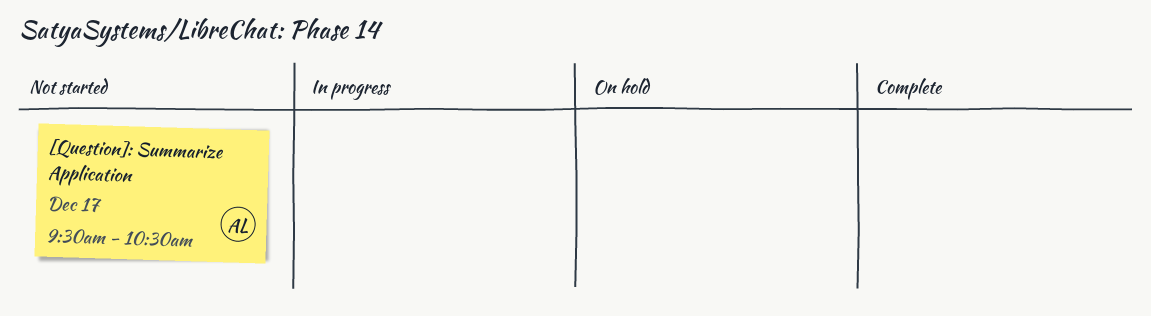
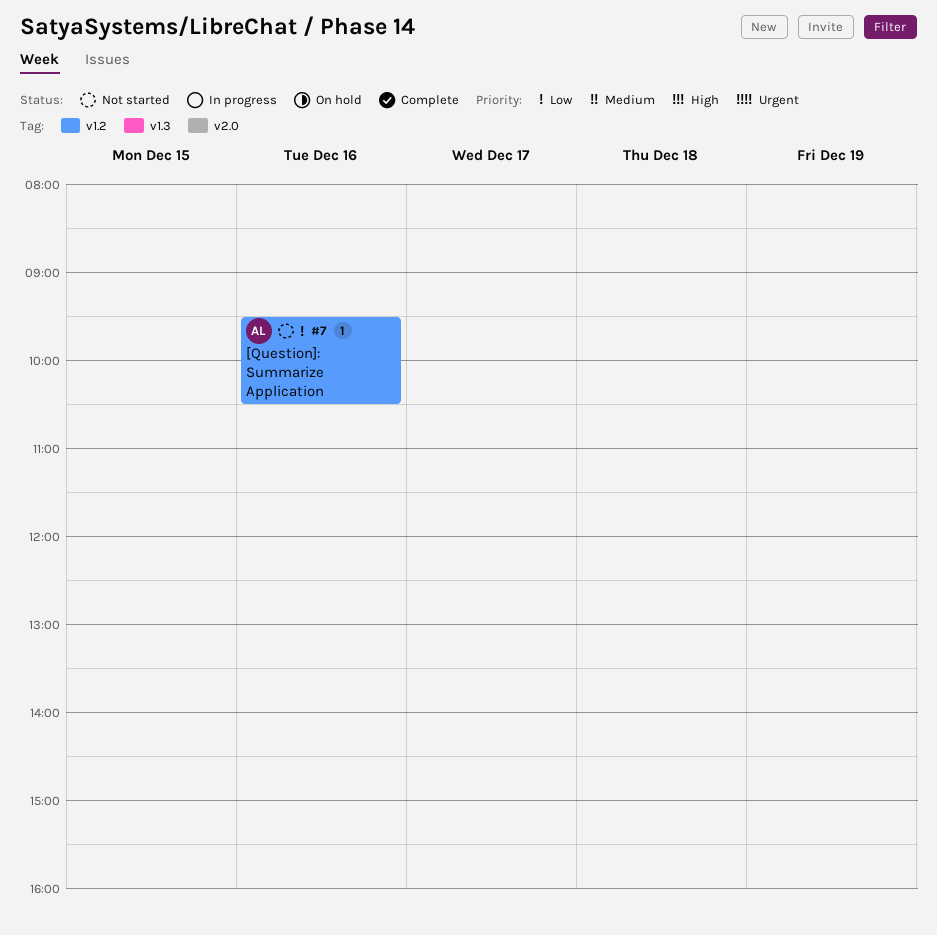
[Question]: Summarize Application, day: Dec 17 -> Dec 16

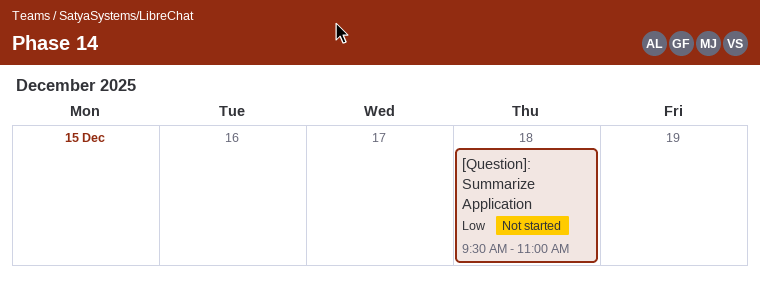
[Question]: Summarize Application, day: Dec 16 -> Dec 18
[Question]: Summarize Application, ends: 10:30 -> 11:00

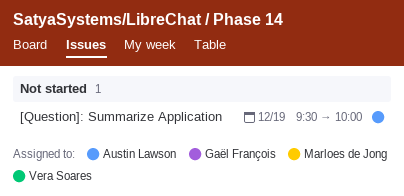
[Question]: Summarize Application, day: Dec 18 -> Dec 19
[Question]: Summarize Application, ends: 11:00 -> 10:00

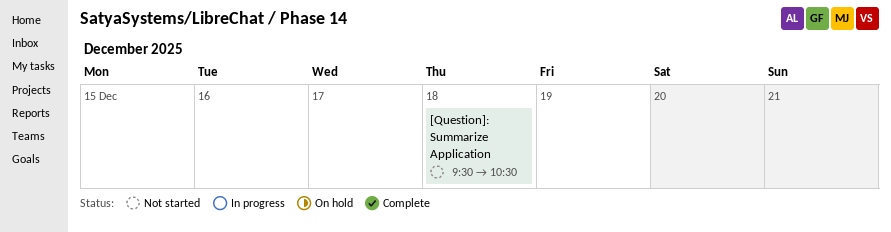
[Question]: Summarize Application, day: Dec 19 -> Dec 18
[Question]: Summarize Application, ends: 10:00 -> 10:30

